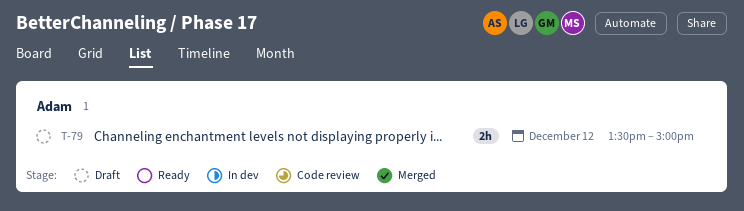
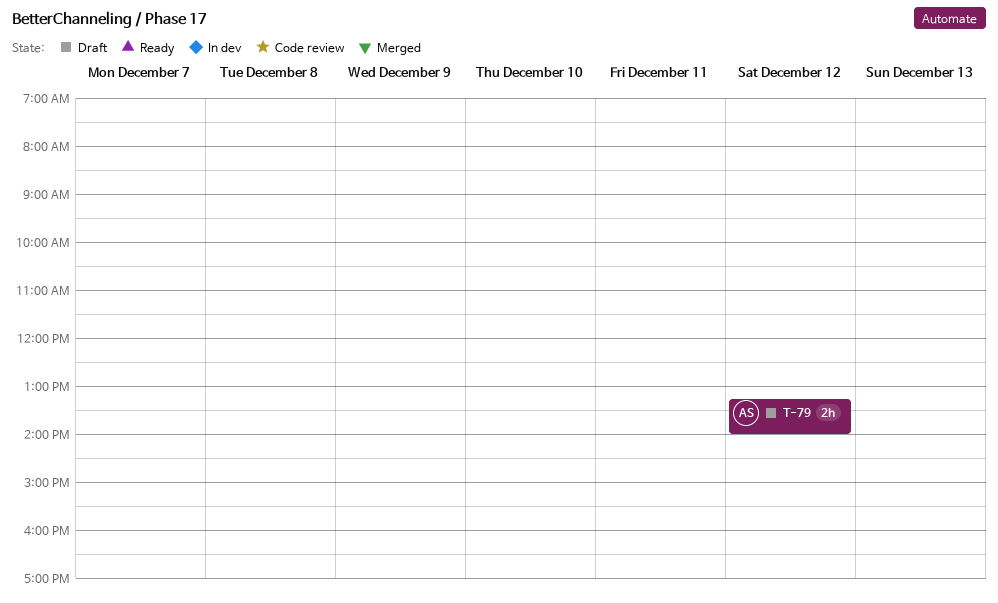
T-79, begins: 13:30 -> 13:15
T-79, ends: 15:00 -> 14:00

